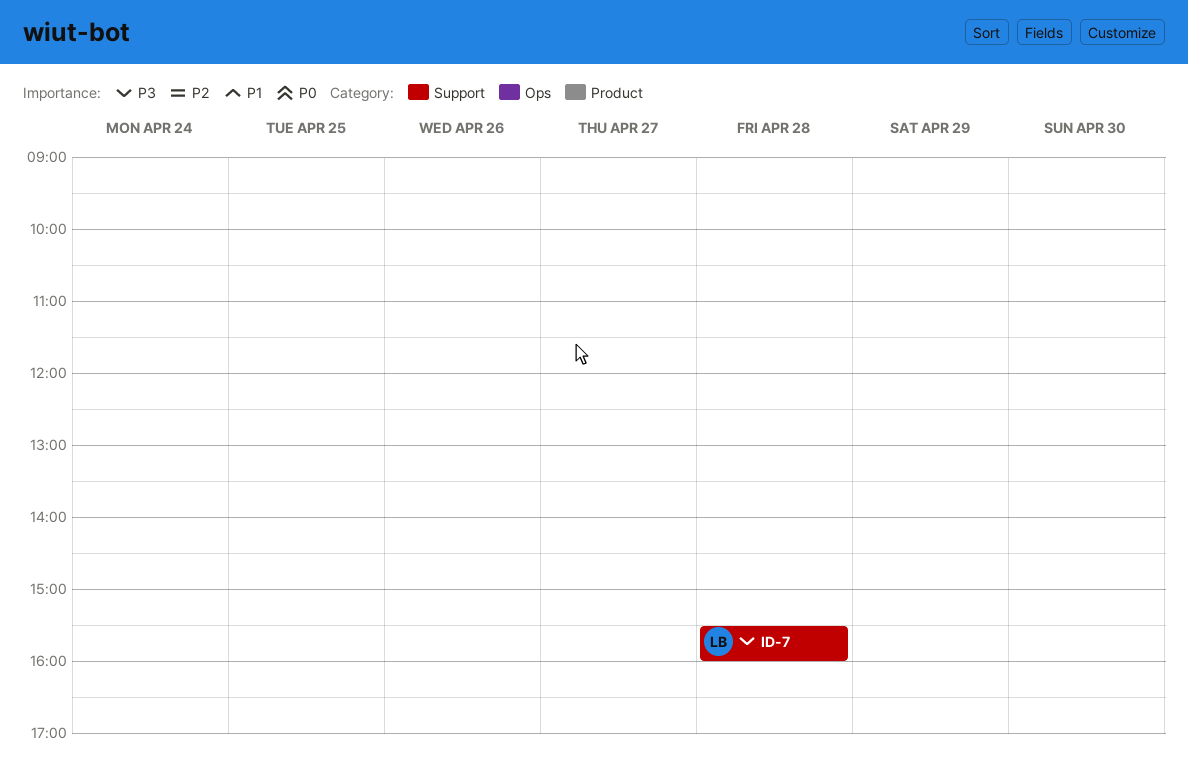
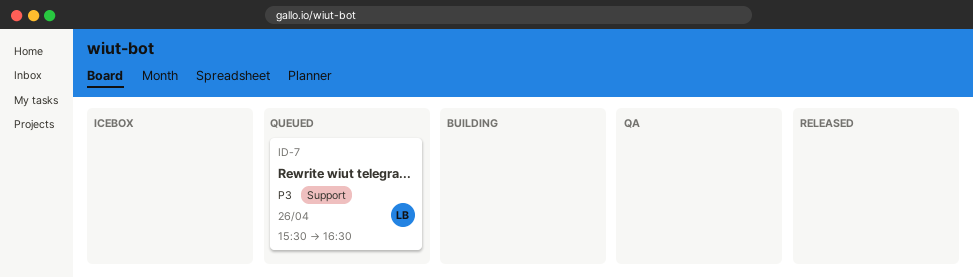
ID-7, day: Apr 28 -> Apr 26
ID-7, ends: 16:00 -> 16:30

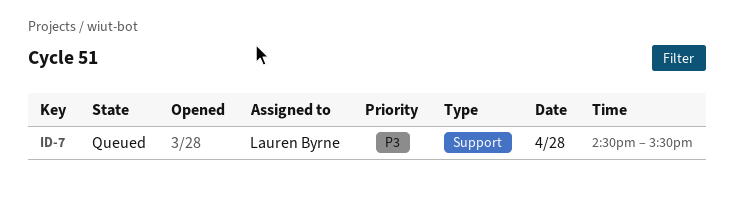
ID-7, day: Apr 26 -> Apr 28
ID-7, begins: 15:30 -> 14:30
ID-7, ends: 16:30 -> 15:30

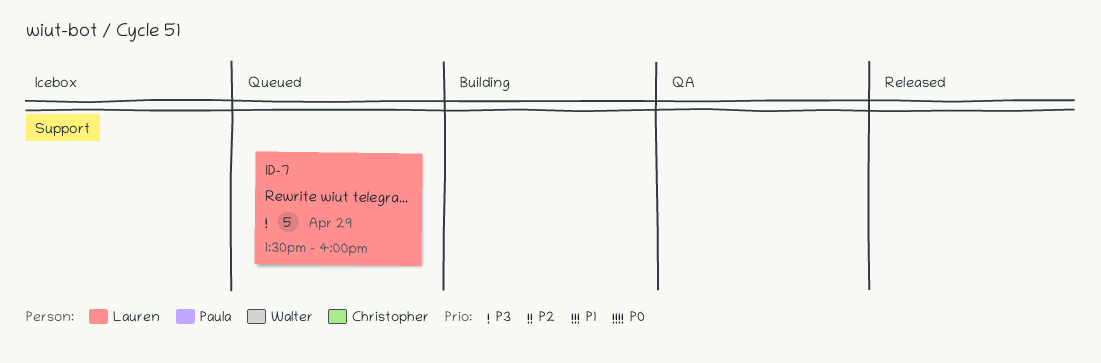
ID-7, day: Apr 28 -> Apr 29
ID-7, begins: 14:30 -> 13:30
ID-7, ends: 15:30 -> 16:00

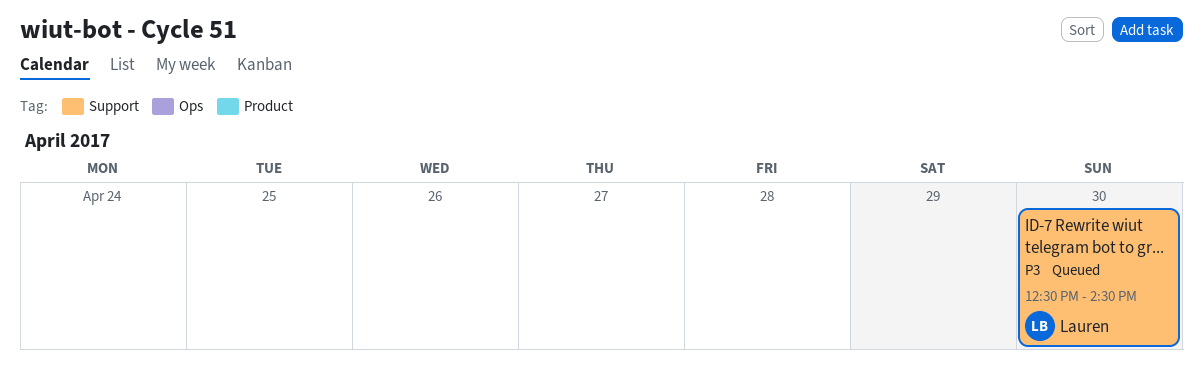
ID-7, day: Apr 29 -> Apr 30
ID-7, begins: 13:30 -> 12:30
ID-7, ends: 16:00 -> 14:30

